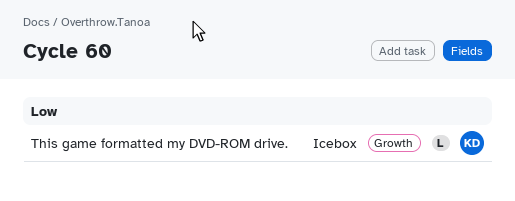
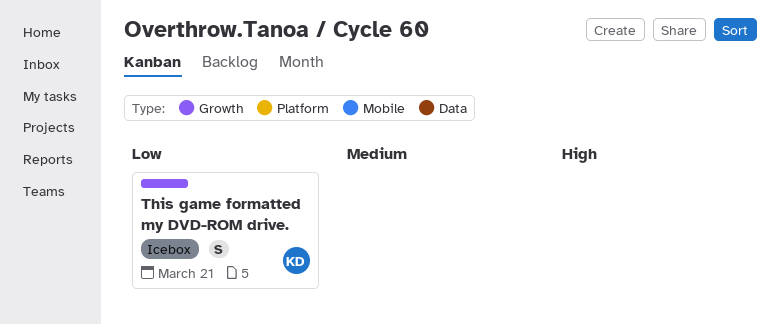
This game formatted my DVD-ROM drive., estimate: L -> S

